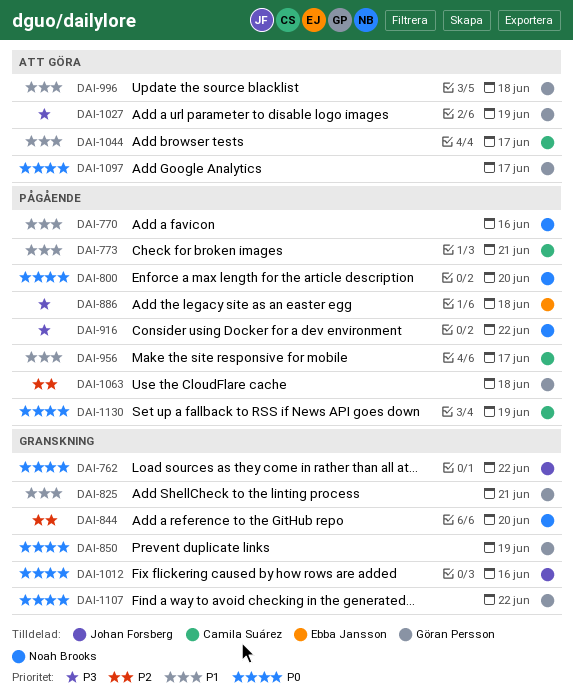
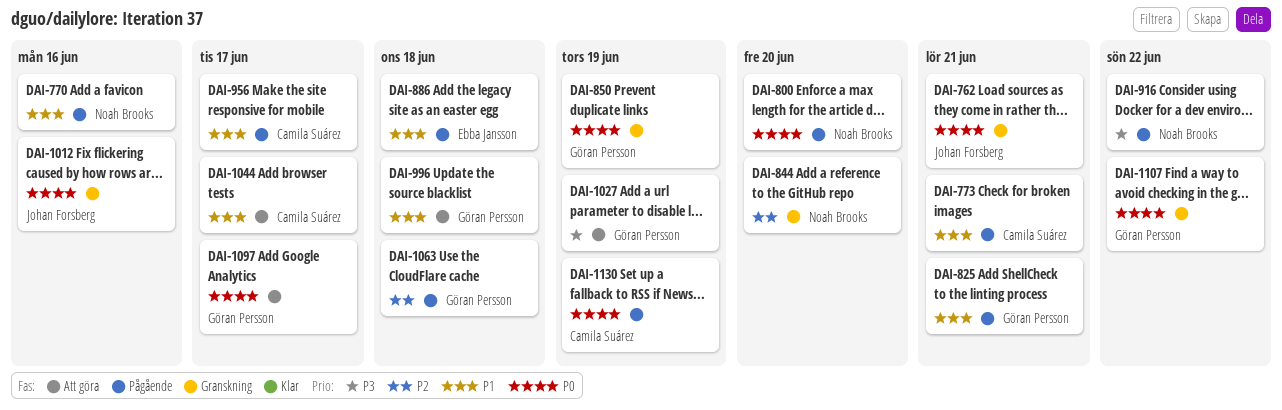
DAI-762, due: Jun 22 -> Jun 21
DAI-825, status: Granskning -> Pågående
DAI-886, priority: P3 -> P1

